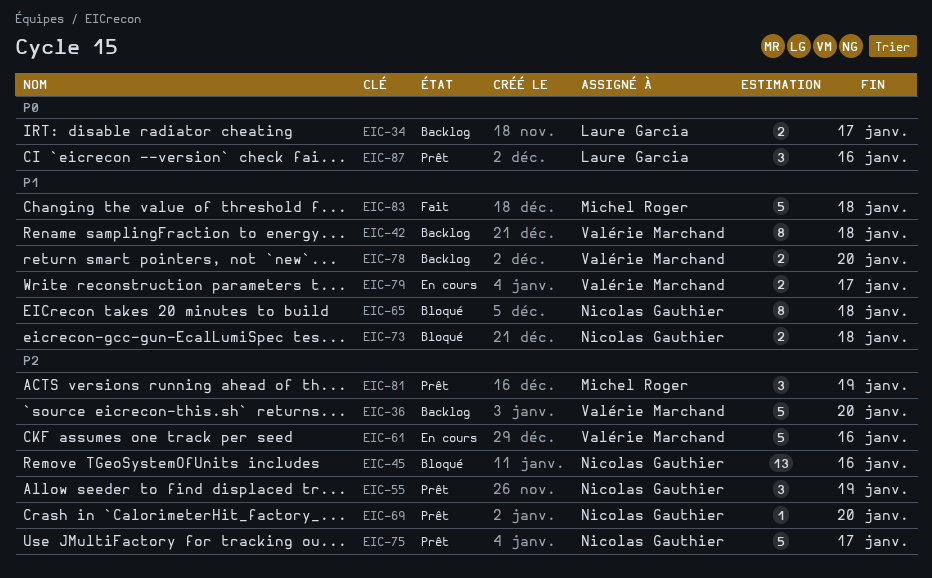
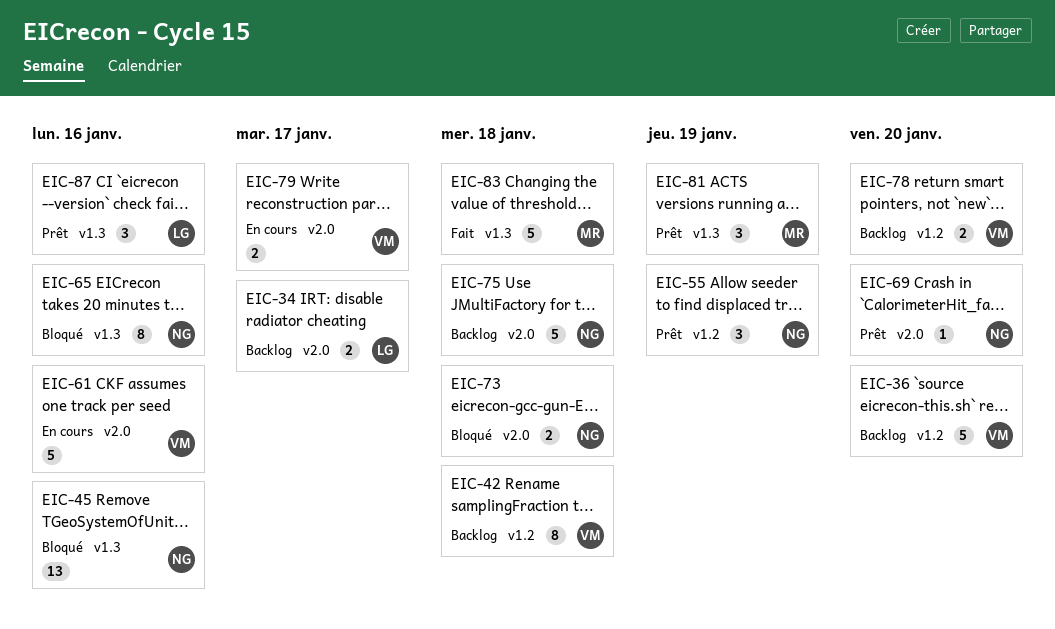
EIC-65, due: Jan 18 -> Jan 16
EIC-75, status: Prêt -> Backlog
EIC-75, due: Jan 17 -> Jan 18

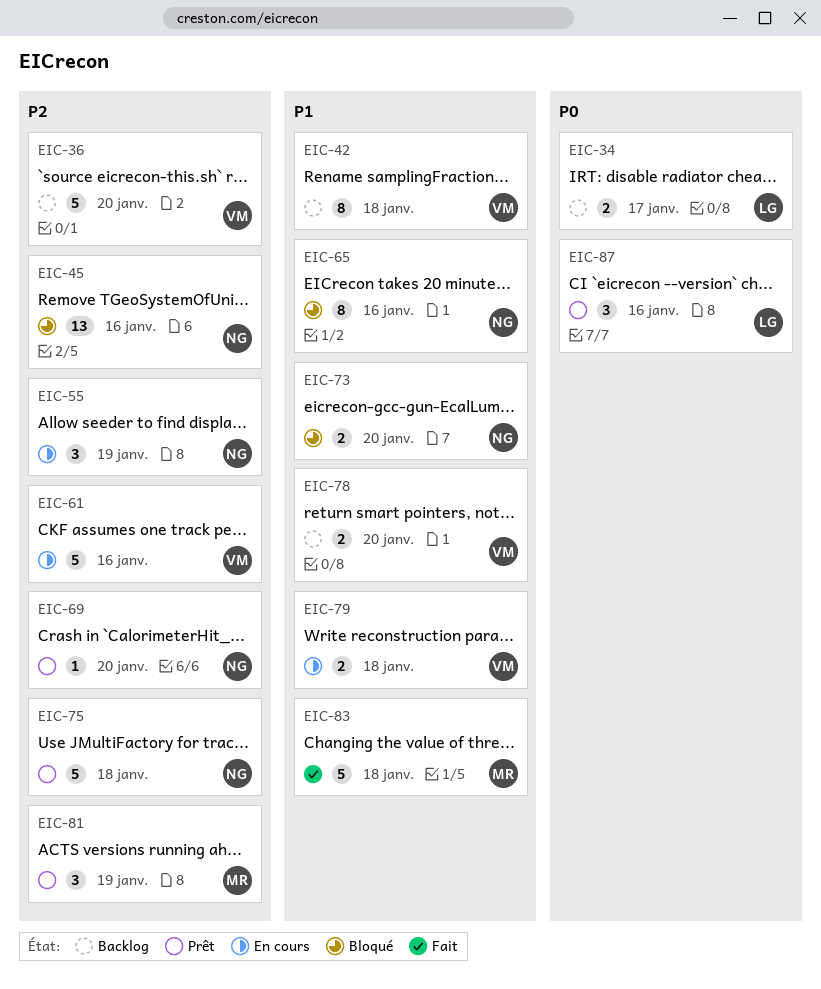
EIC-55, status: Prêt -> En cours
EIC-73, due: Jan 18 -> Jan 20
EIC-75, status: Backlog -> Prêt
EIC-79, due: Jan 17 -> Jan 18

